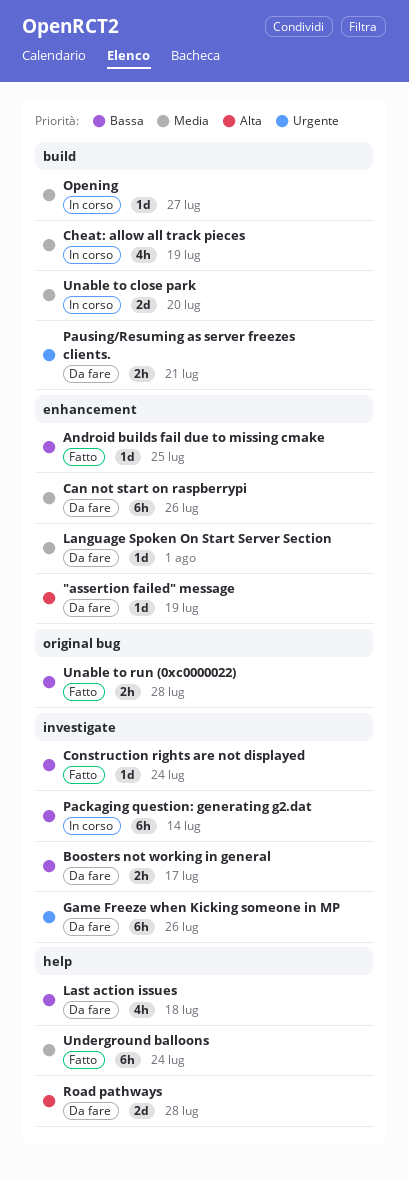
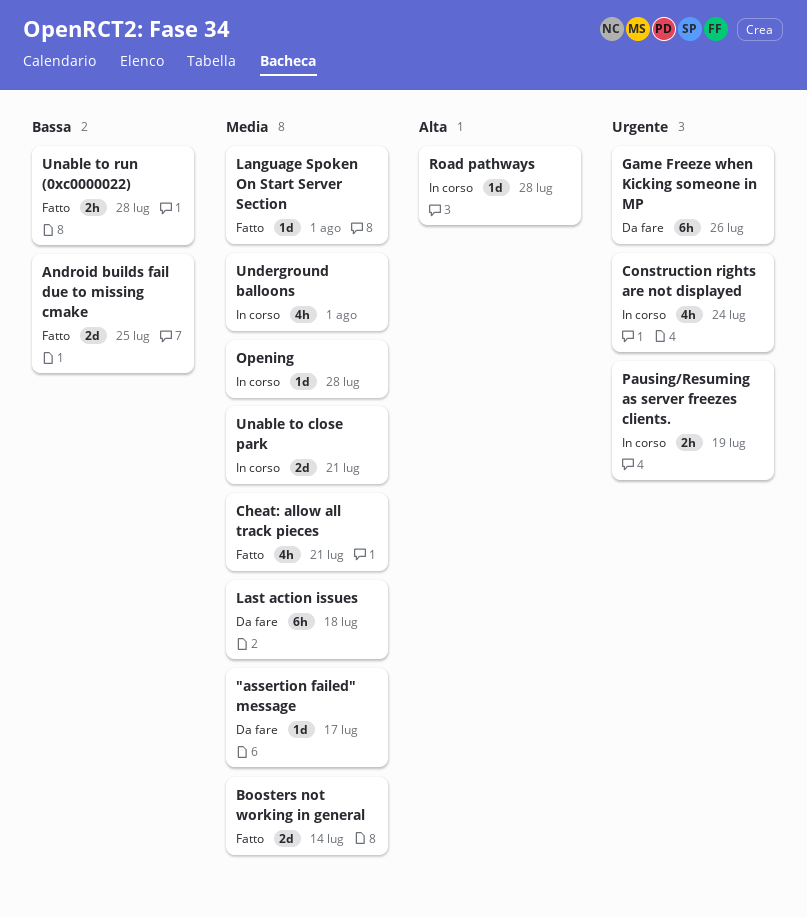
"assertion failed" message, priority: Alta -> Media
"assertion failed" message, due: Jul 19 -> Jul 17
Android builds fail due to missing cmake, estimate: 1d -> 2d
Boosters not working in general, status: Da fare -> Fatto
Boosters not working in general, priority: Bassa -> Media
Boosters not working in general, estimate: 2h -> 2d
Boosters not working in general, due: Jul 17 -> Jul 14
Can not start on raspberrypi: present -> none
Cheat: allow all track pieces, status: In corso -> Fatto
Cheat: allow all track pieces, due: Jul 19 -> Jul 21
Construction rights are not displayed, status: Fatto -> In corso
Construction rights are not displayed, priority: Bassa -> Urgente
Construction rights are not displayed, estimate: 1d -> 4h
Language Spoken On Start Server Section, status: Da fare -> Fatto
Last action issues, priority: Bassa -> Media
Last action issues, estimate: 4h -> 6h
Opening, due: Jul 27 -> Jul 28
Packaging question: generating g2.dat: present -> none
Pausing/Resuming as server freezes clients., status: Da fare -> In corso
Pausing/Resuming as server freezes clients., due: Jul 21 -> Jul 19
Road pathways, status: Da fare -> In corso
Road pathways, estimate: 2d -> 1d
Unable to close park, due: Jul 20 -> Jul 21
Underground balloons, status: Fatto -> In corso
Underground balloons, estimate: 6h -> 4h
Underground balloons, due: Jul 24 -> Aug 1

